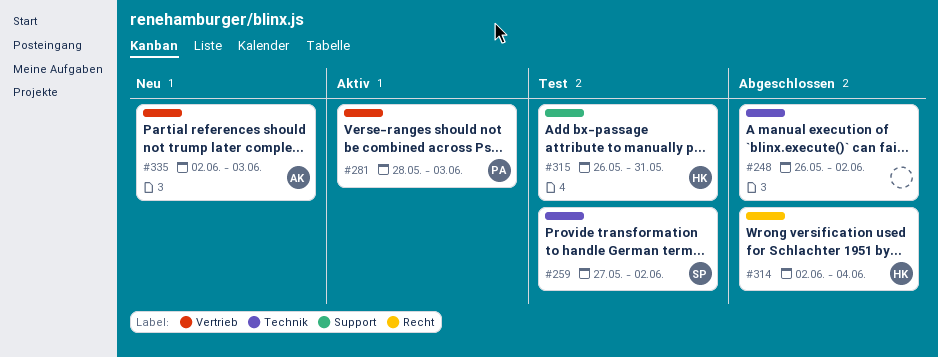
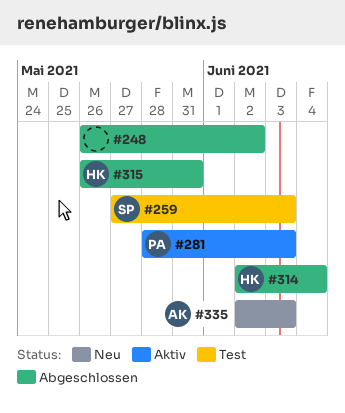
#259, due: Jun 2 -> Jun 3
#315, status: Test -> Abgeschlossen

